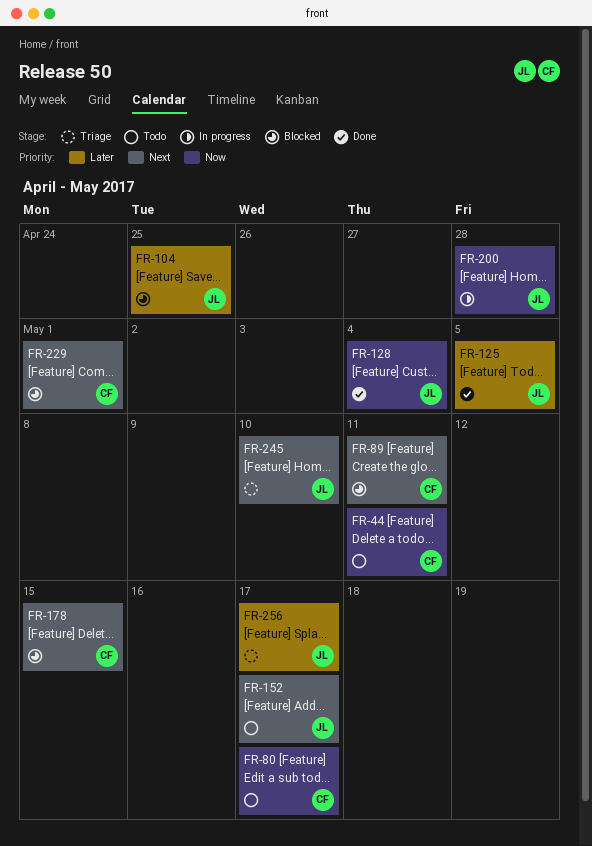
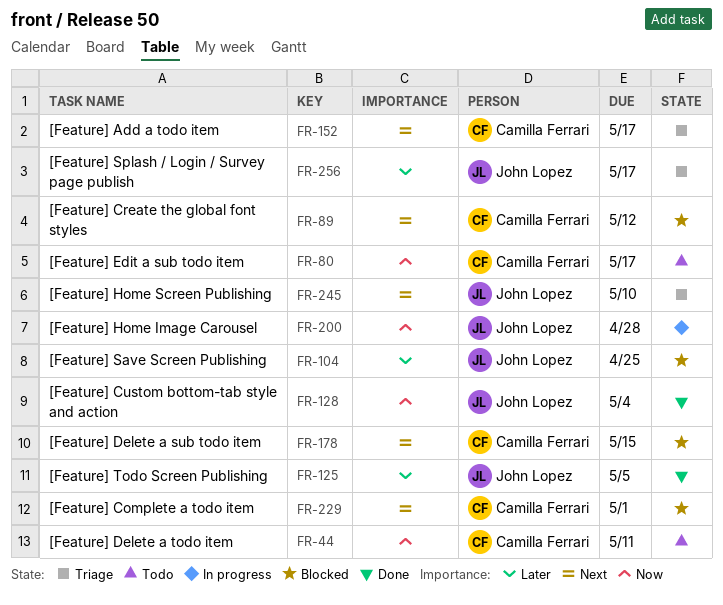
FR-89, due: May 11 -> May 12
FR-152, status: Todo -> Triage
FR-152, owner: John Lopez -> Camilla Ferrari

